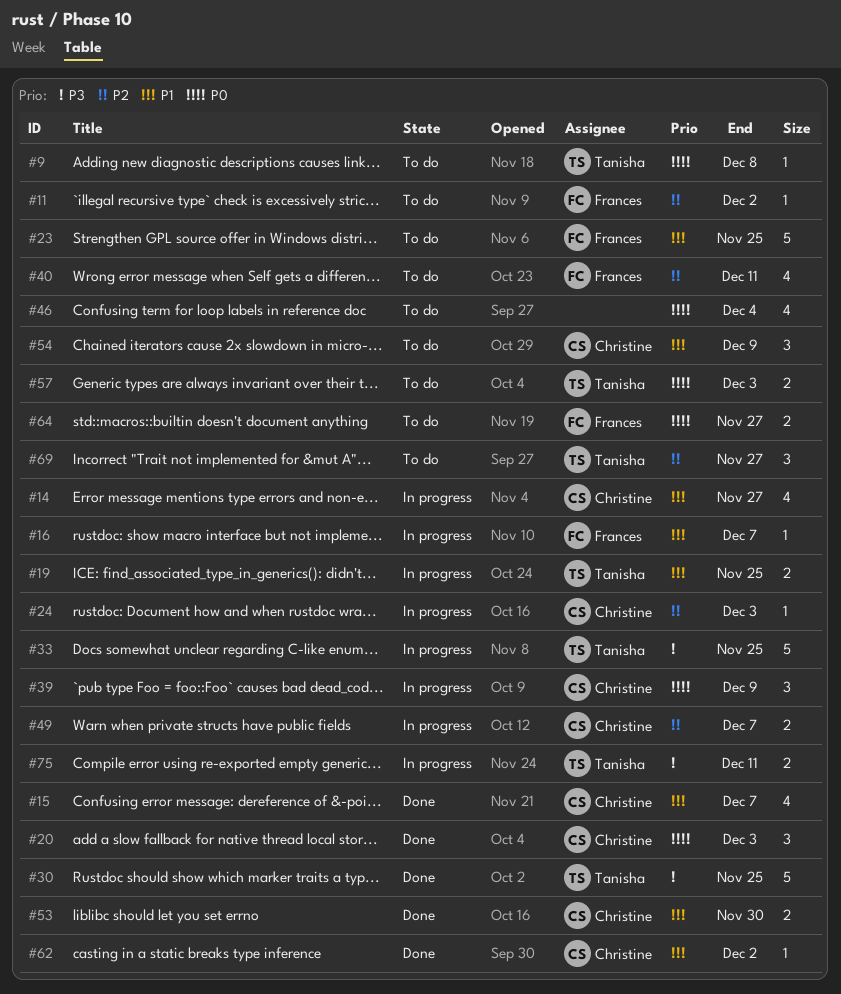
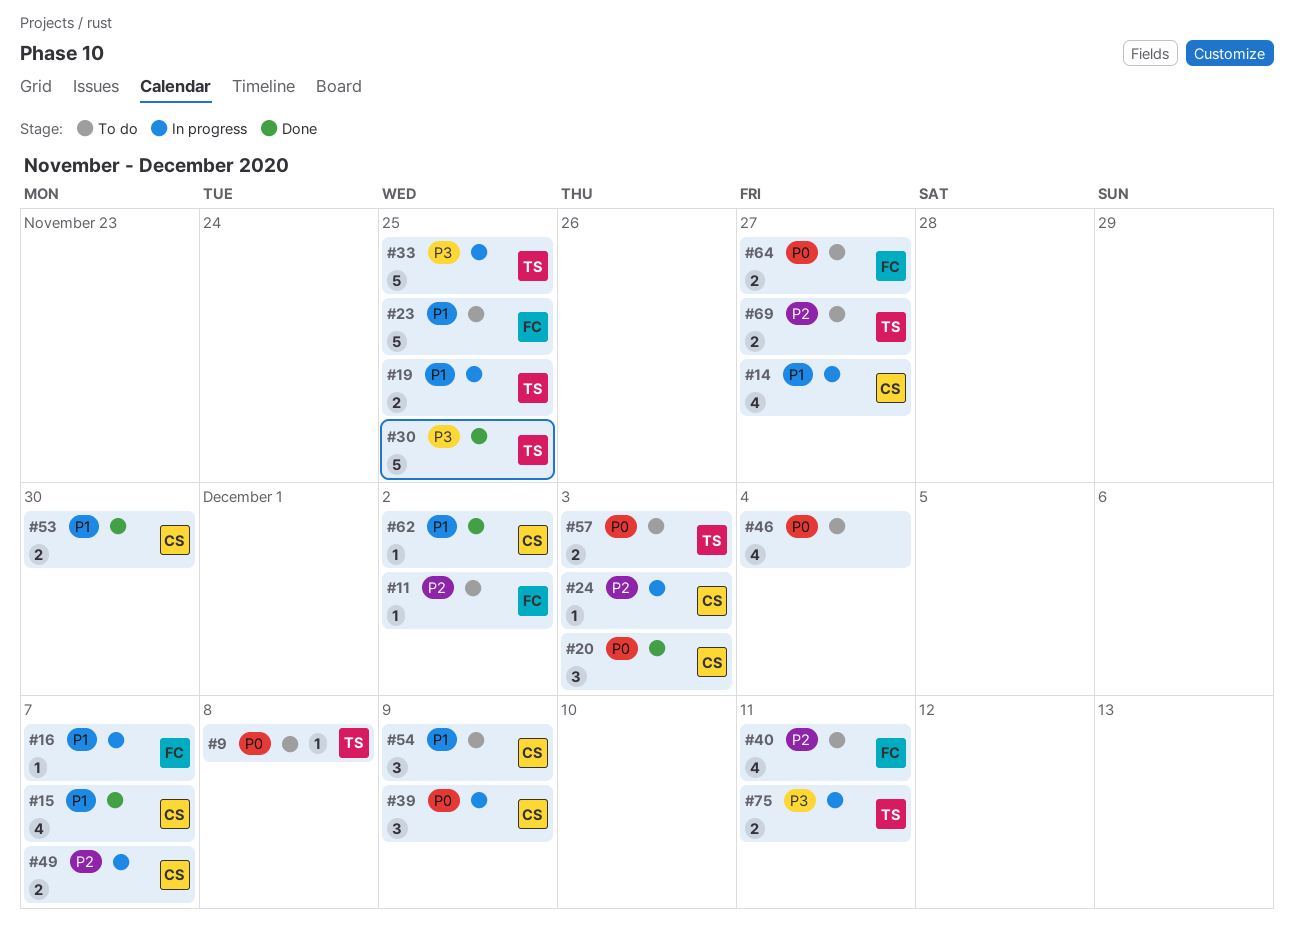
#69, estimate: 3 -> 2

